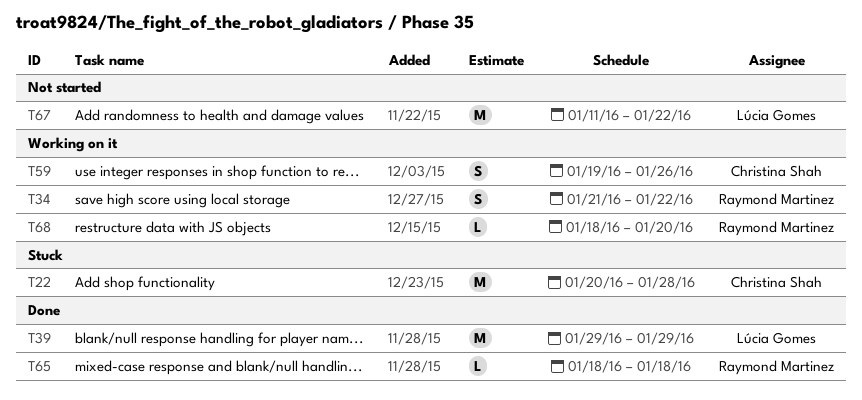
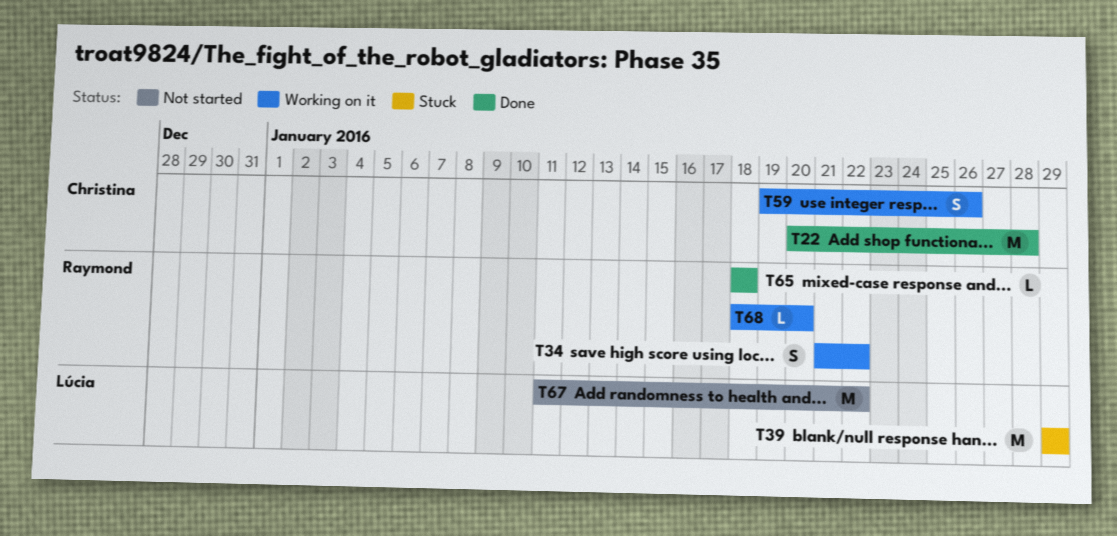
T22, status: Stuck -> Done
T39, status: Done -> Stuck

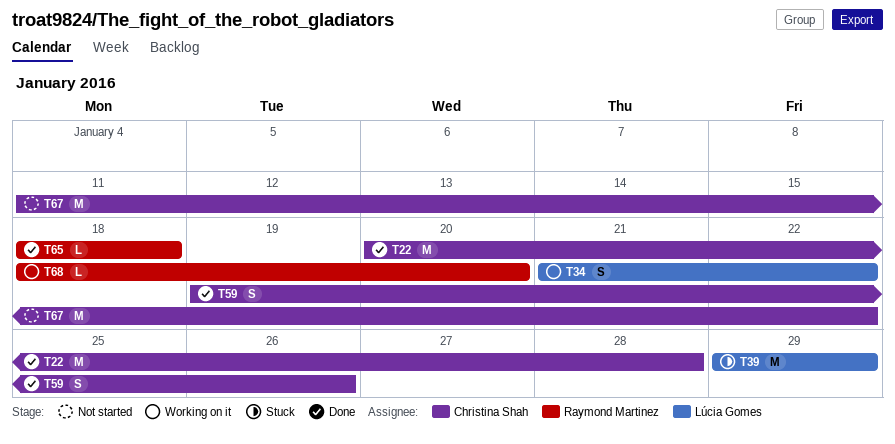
T34, owner: Raymond Martinez -> Lúcia Gomes
T59, status: Working on it -> Done
T67, owner: Lúcia Gomes -> Christina Shah

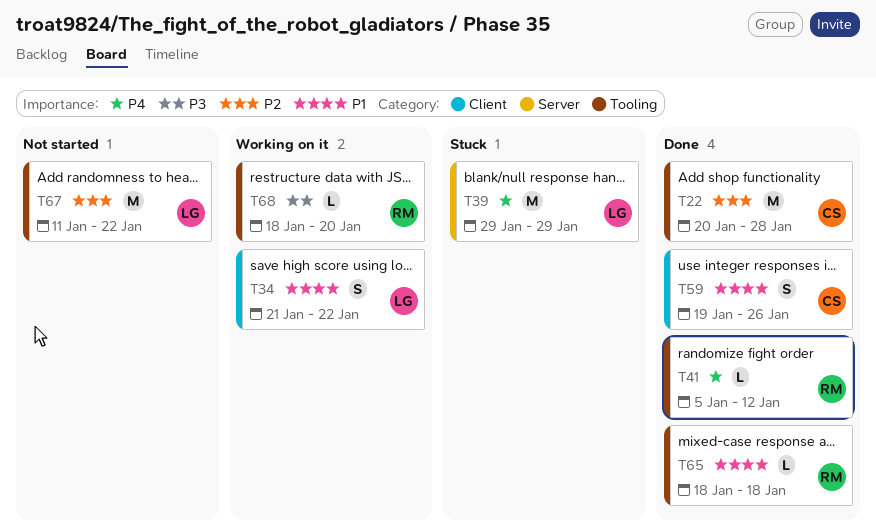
T41: none -> present
T67, owner: Christina Shah -> Lúcia Gomes

